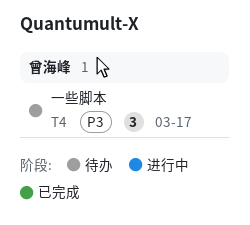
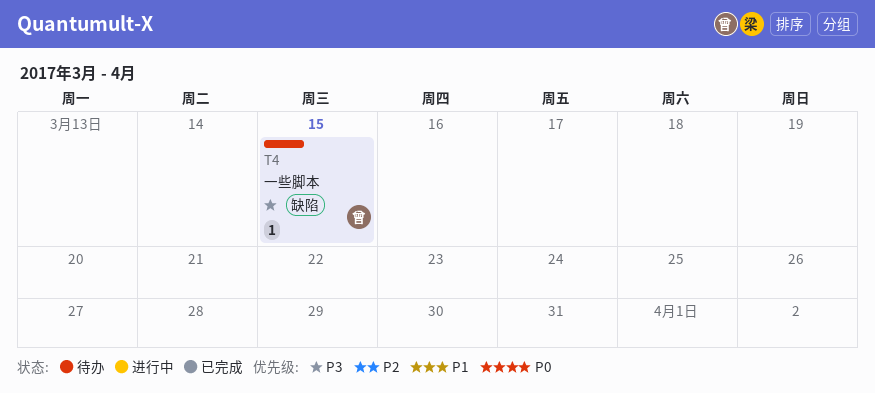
T4, estimate: 3 -> 1
T4, due: Mar 17 -> Mar 15

